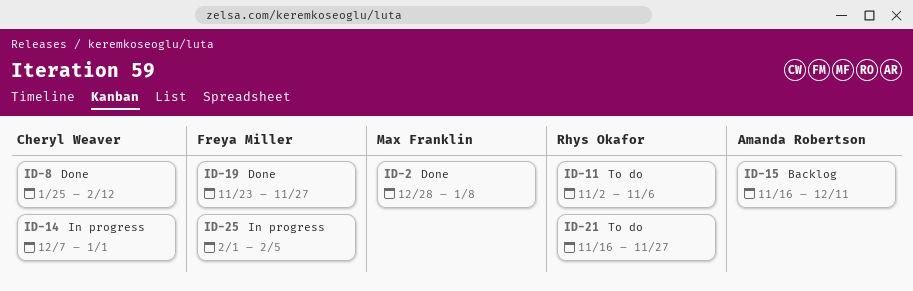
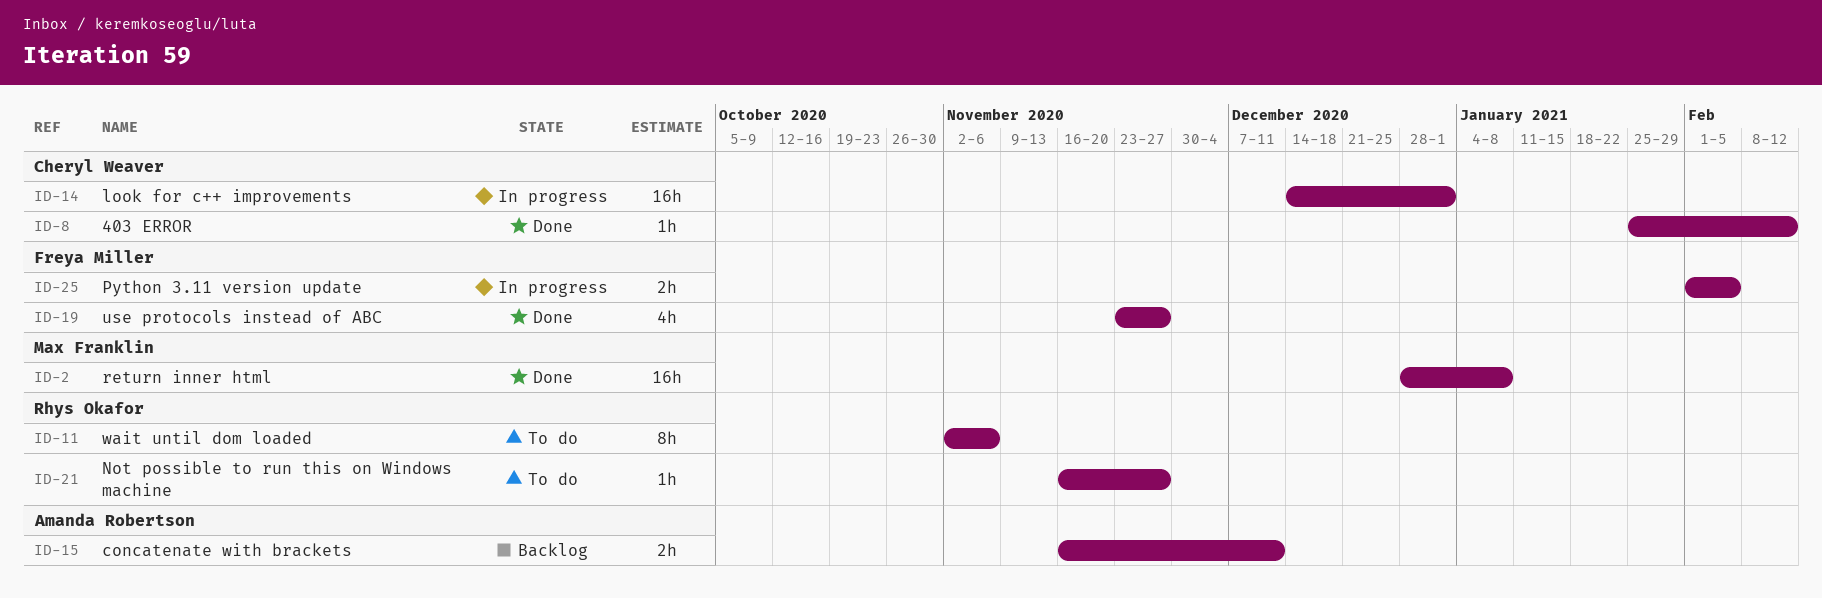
ID-14, start: Dec 7 -> Dec 14

